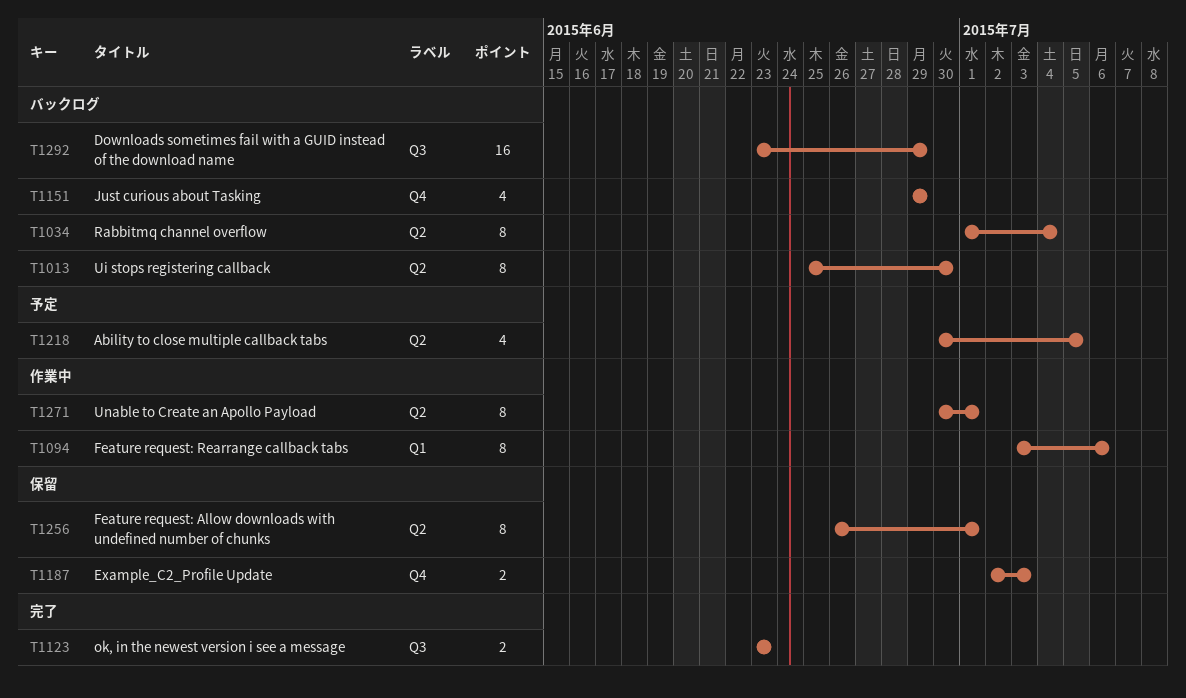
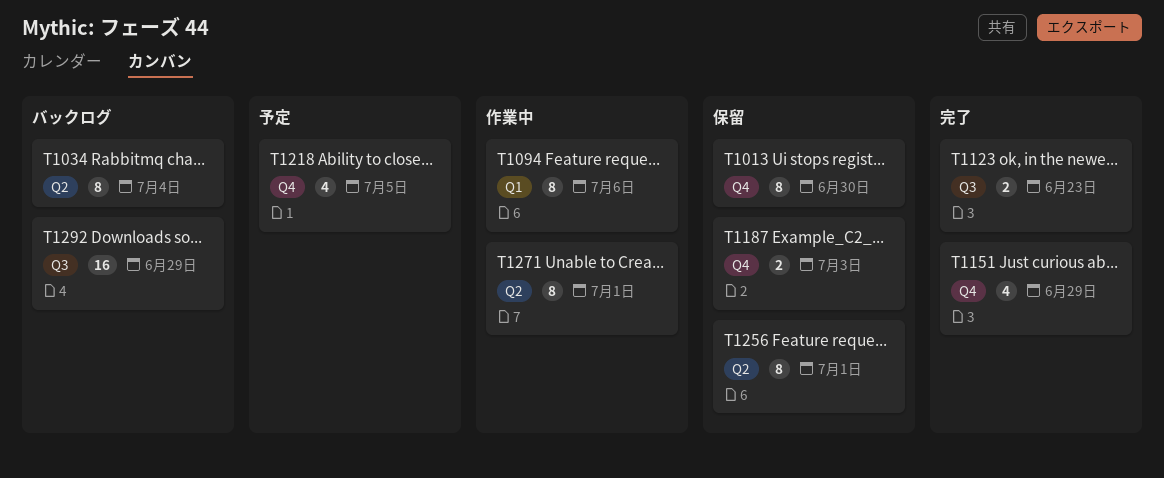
T1013, status: バックログ -> 保留
T1013, label: Q2 -> Q4
T1151, status: バックログ -> 完了
T1218, label: Q2 -> Q4

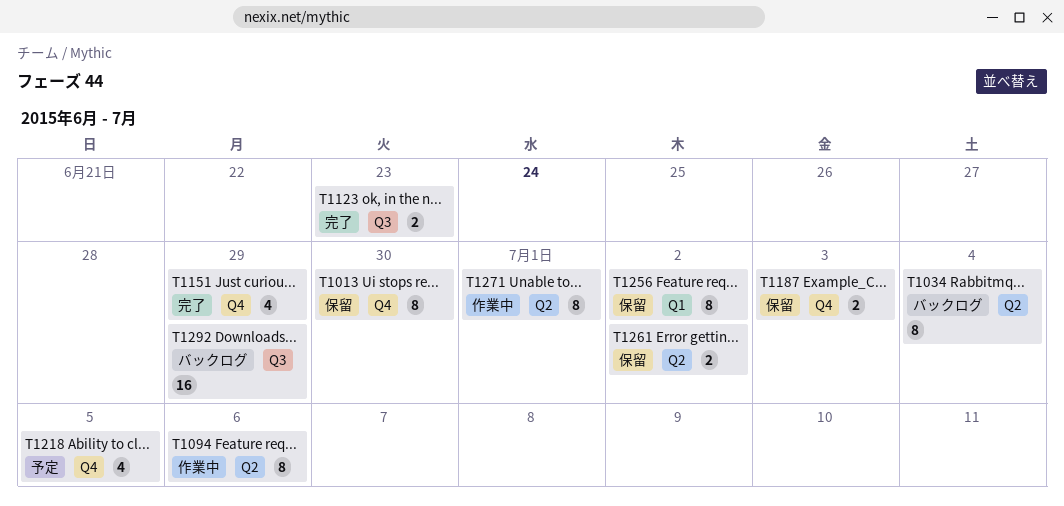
T1094, label: Q1 -> Q2
T1256, label: Q2 -> Q1
T1256, due: Jul 1 -> Jul 2
T1261: none -> present

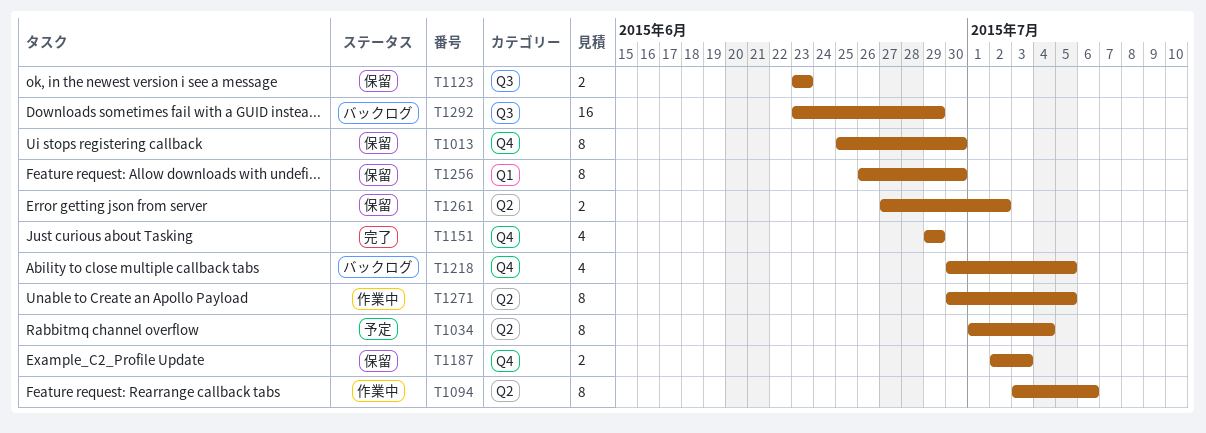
T1034, status: バックログ -> 予定
T1123, status: 完了 -> 保留
T1218, status: 予定 -> バックログ
T1256, due: Jul 2 -> Jun 30
T1271, due: Jul 1 -> Jul 5

